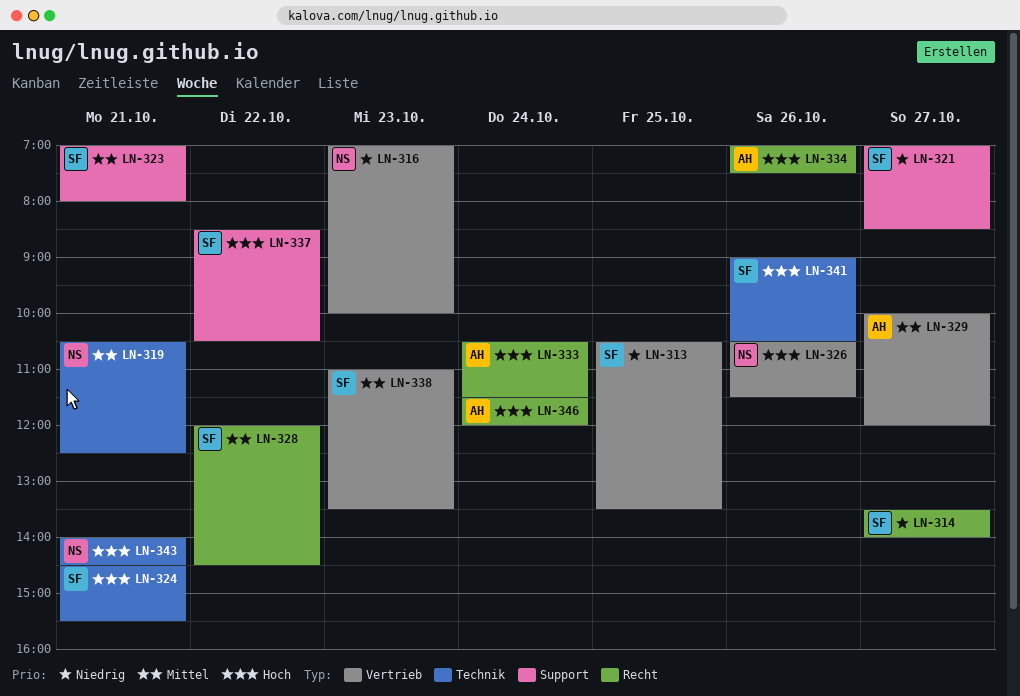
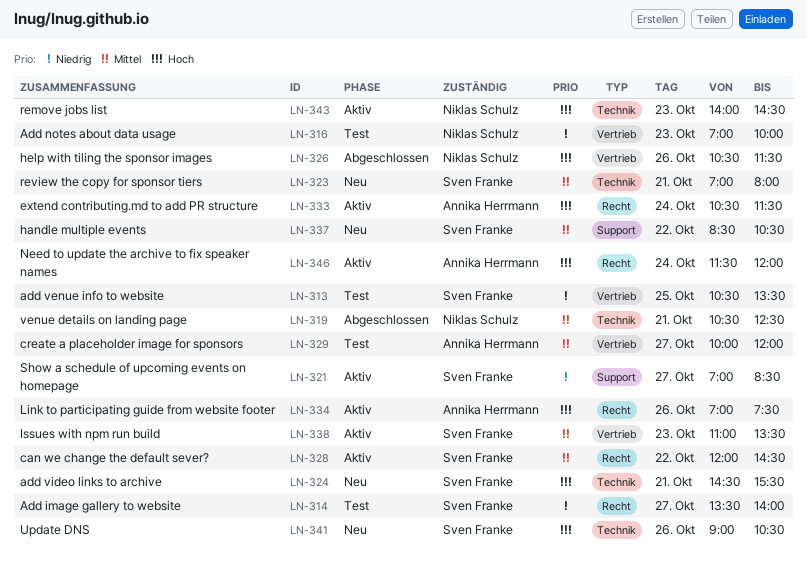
LN-323, label: Support -> Technik
LN-337, priority: Hoch -> Mittel
LN-343, day: Oct 21 -> Oct 23

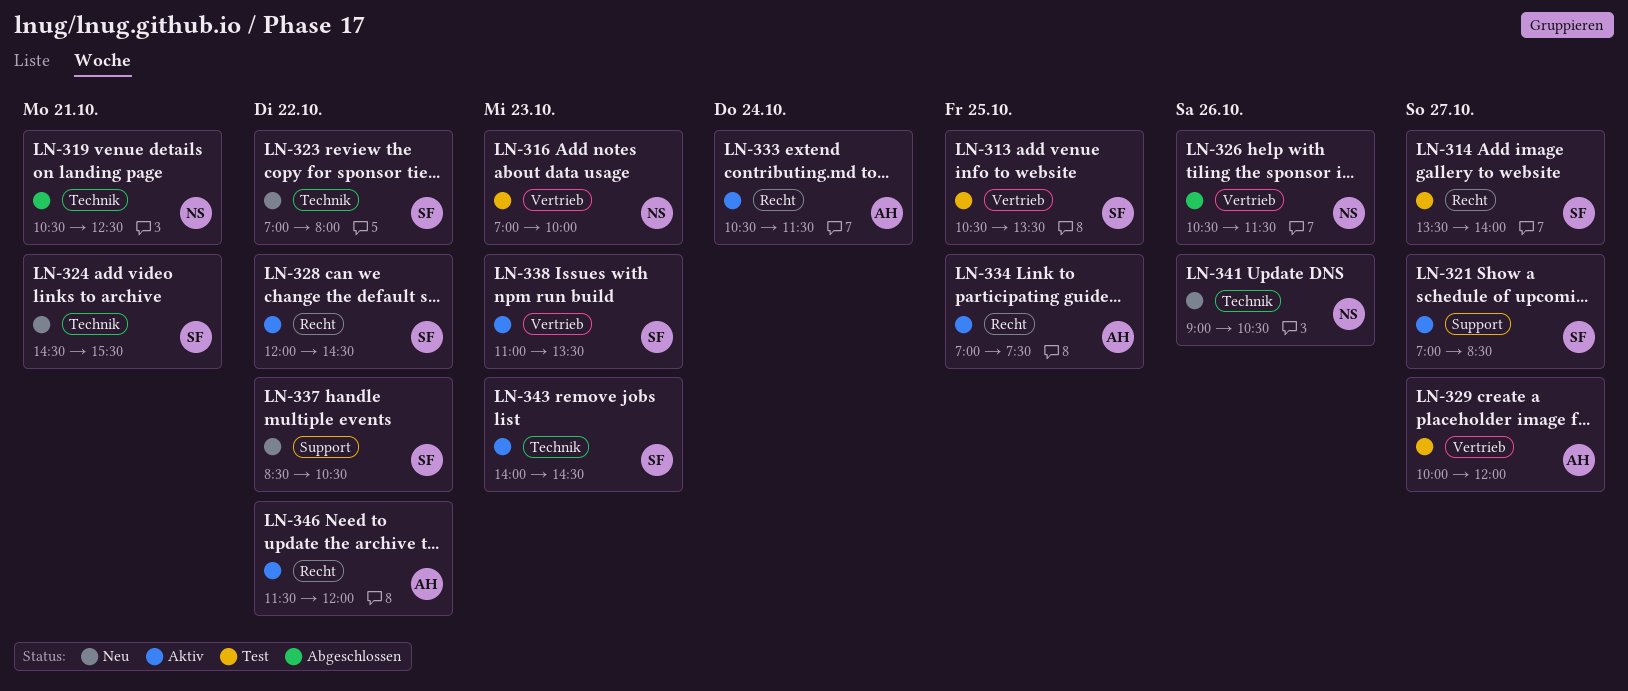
LN-323, day: Oct 21 -> Oct 22
LN-334, day: Oct 26 -> Oct 25
LN-341, owner: Sven Franke -> Niklas Schulz
LN-343, owner: Niklas Schulz -> Sven Franke
LN-346, day: Oct 24 -> Oct 22

